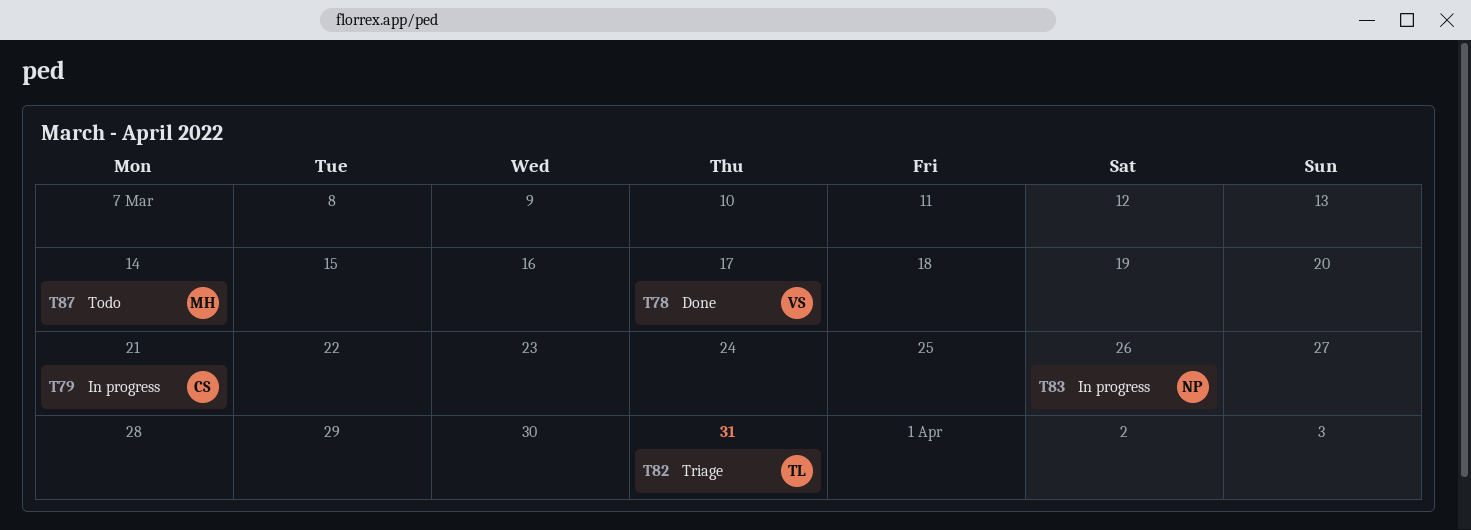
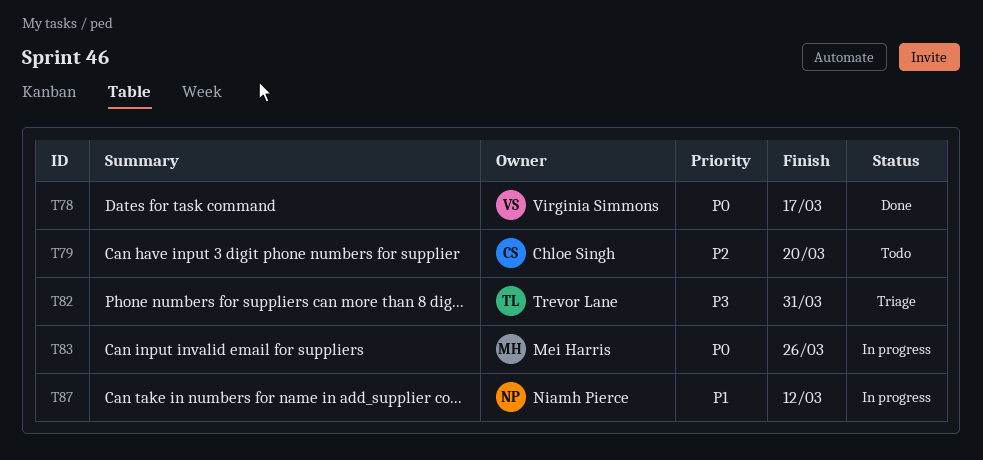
T79, status: In progress -> Todo
T79, due: Mar 21 -> Mar 20
T83, owner: Niamh Pierce -> Mei Harris
T87, status: Todo -> In progress
T87, owner: Mei Harris -> Niamh Pierce
T87, due: Mar 14 -> Mar 12

